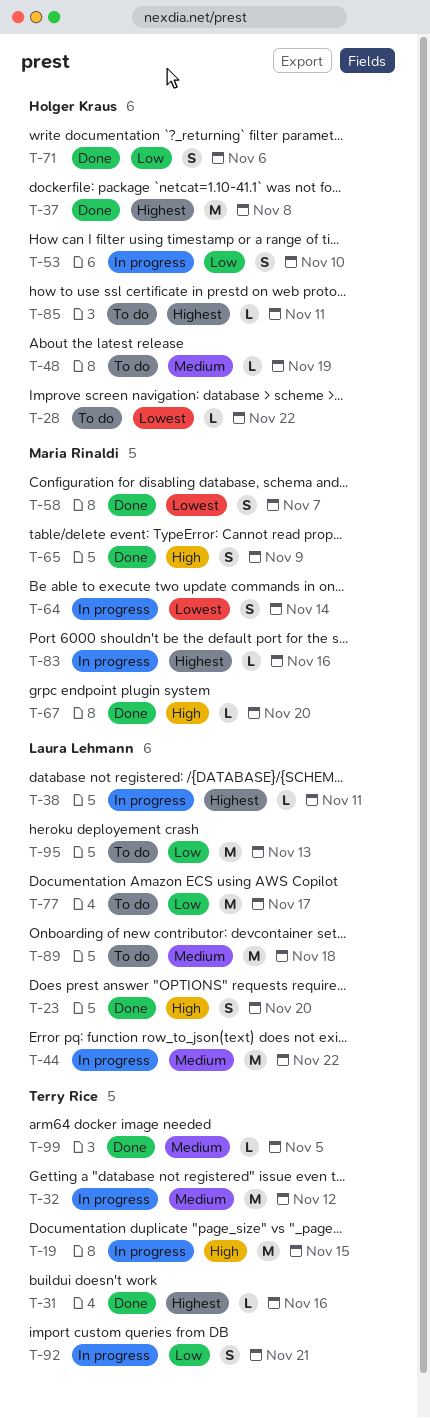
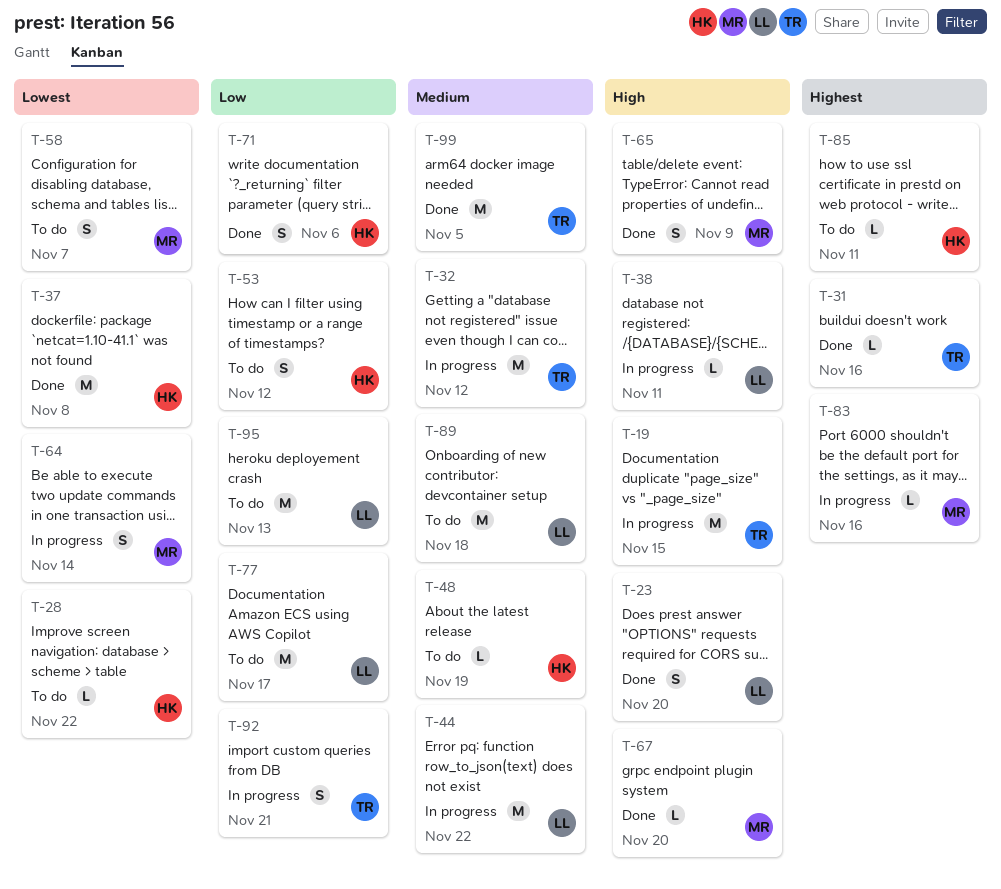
T-37, priority: Highest -> Lowest
T-38, priority: Highest -> High
T-53, status: In progress -> To do
T-53, due: Nov 10 -> Nov 12
T-58, status: Done -> To do
T-99, estimate: L -> M

